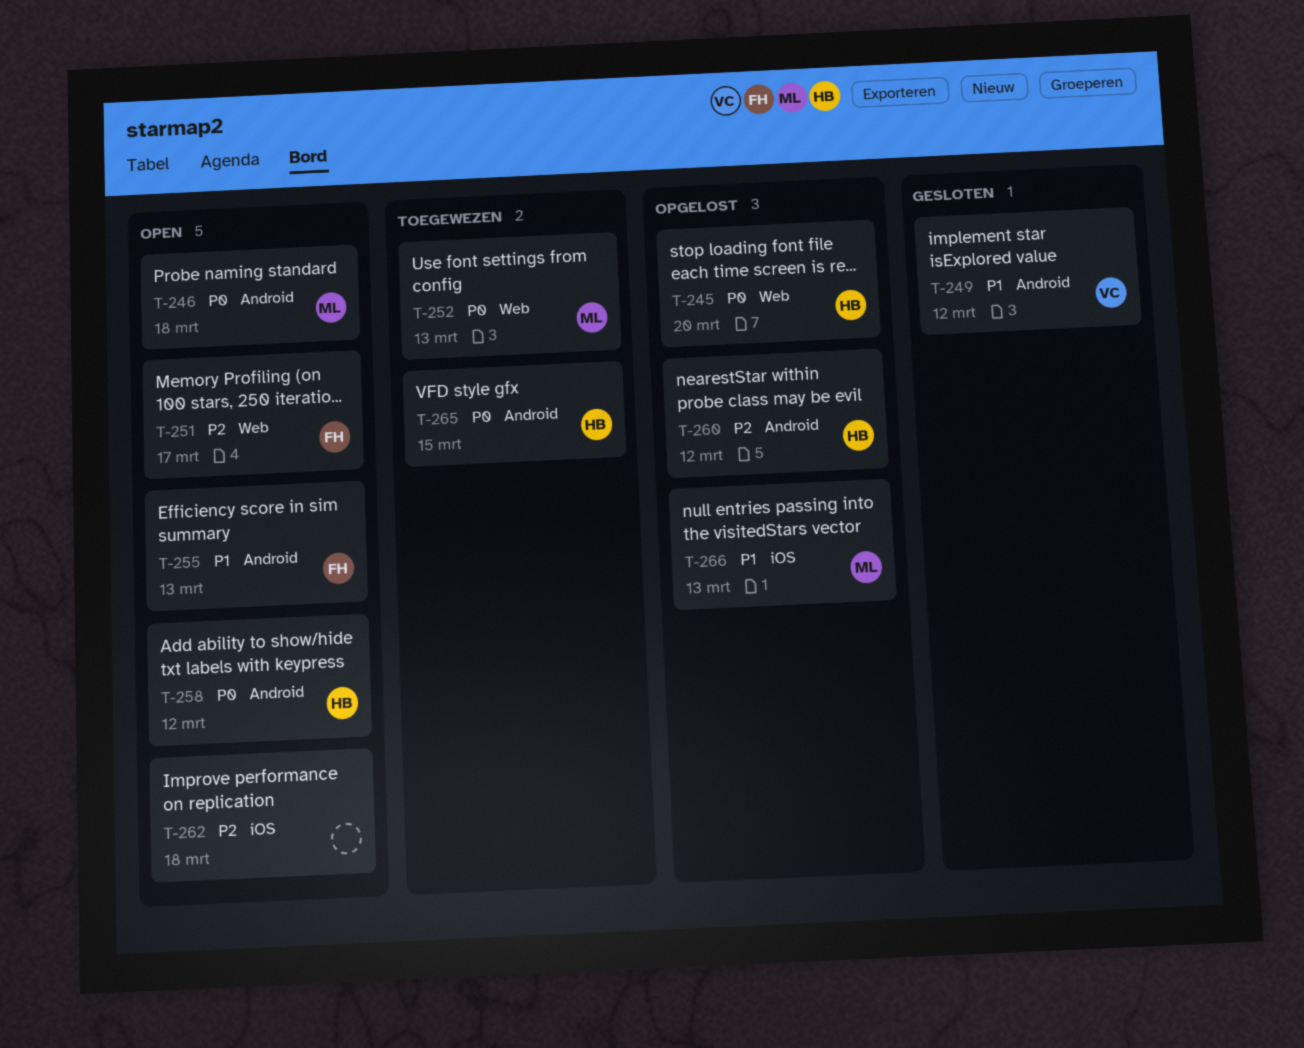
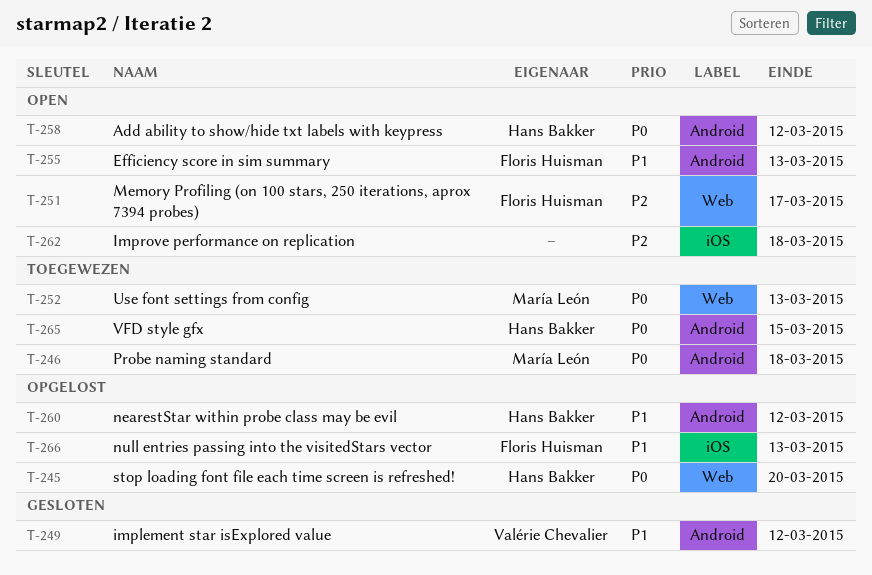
T-246, status: Open -> Toegewezen
T-260, priority: P2 -> P1
T-266, owner: María León -> Floris Huisman

